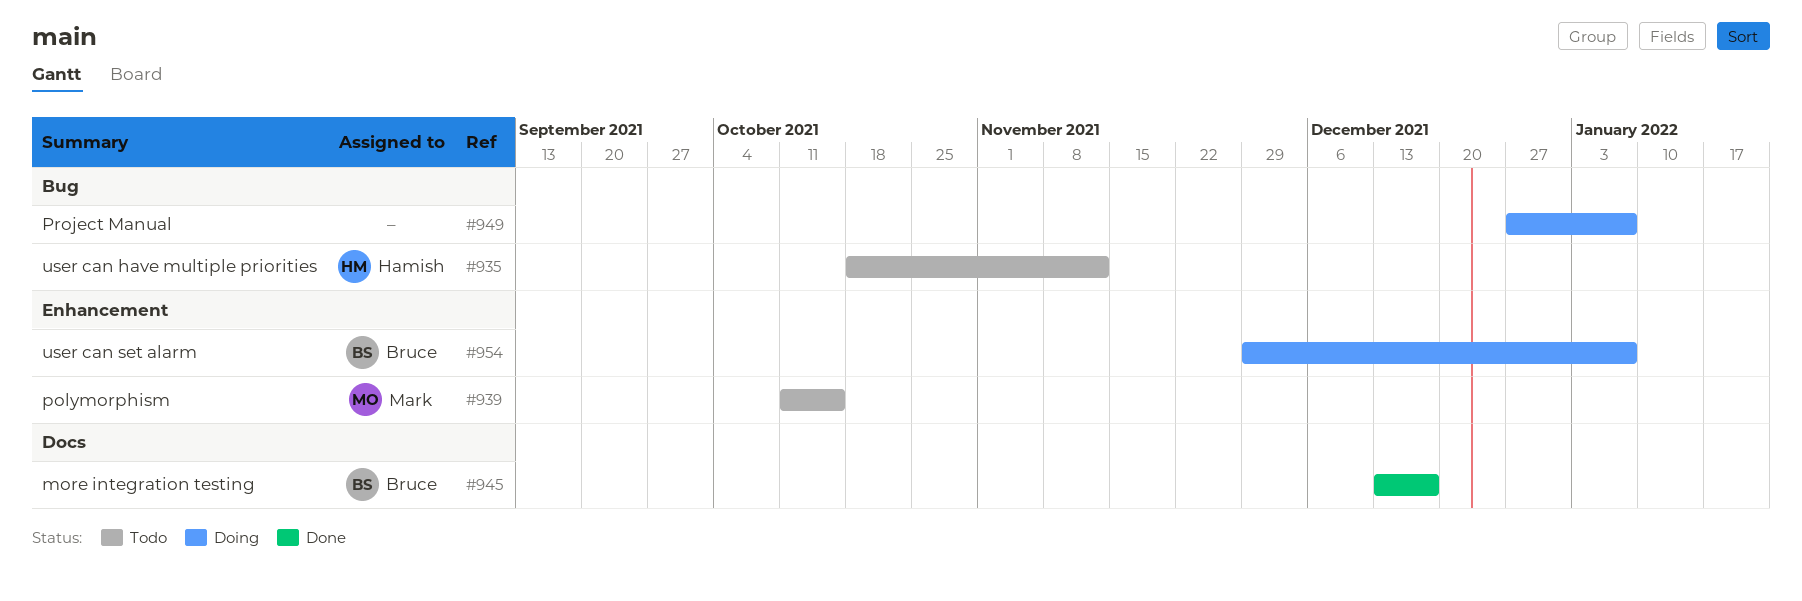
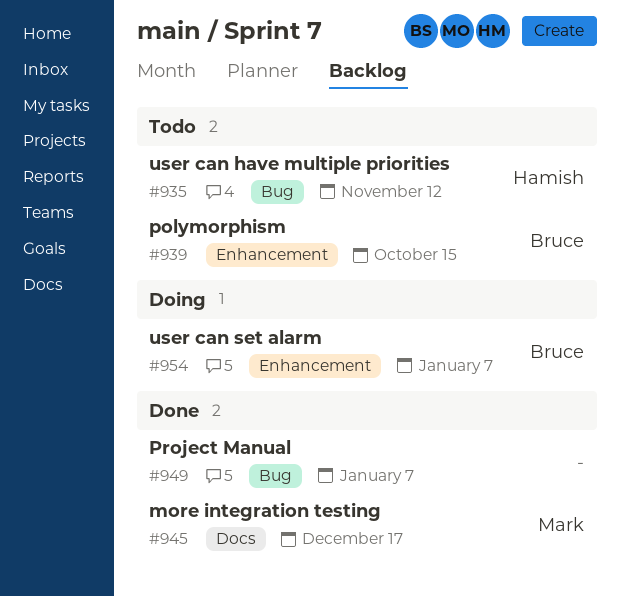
#939, owner: Mark -> Bruce
#945, owner: Bruce -> Mark
#949, status: Doing -> Done

